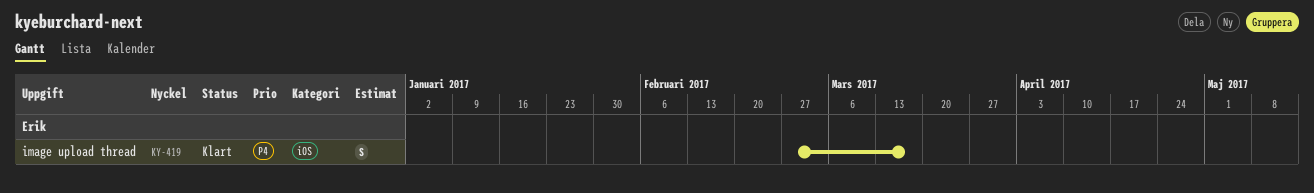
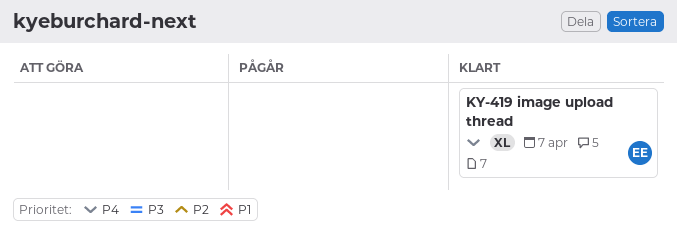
KY-419, estimate: S -> XL
KY-419, due: Mar 17 -> Apr 7

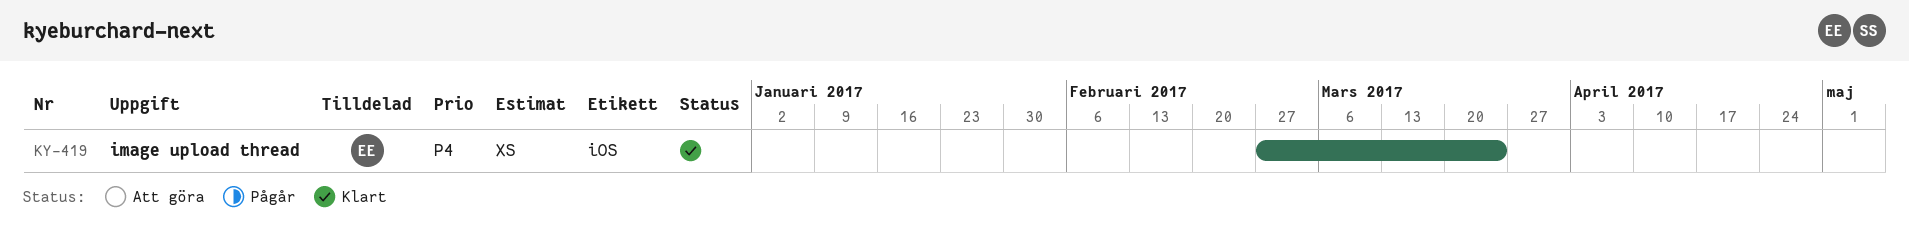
KY-419, estimate: XL -> XS
KY-419, due: Apr 7 -> Mar 24

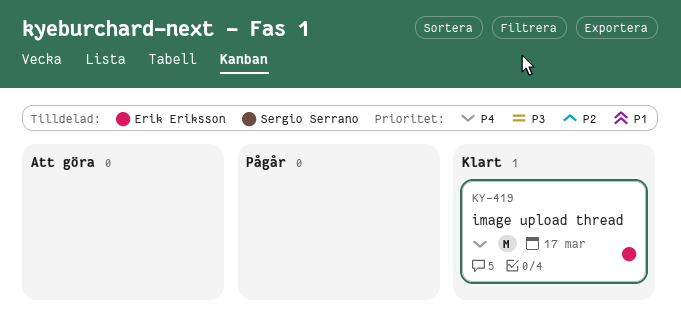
KY-419, estimate: XS -> M
KY-419, due: Mar 24 -> Mar 17

